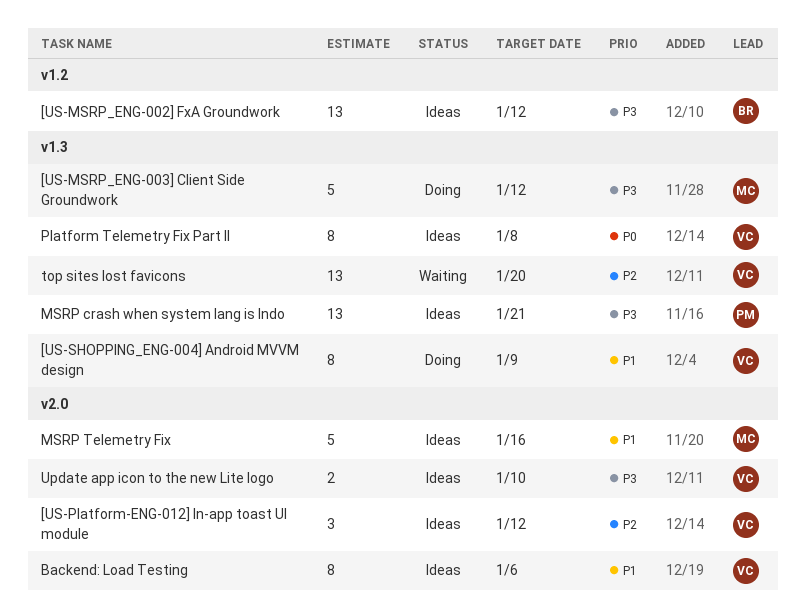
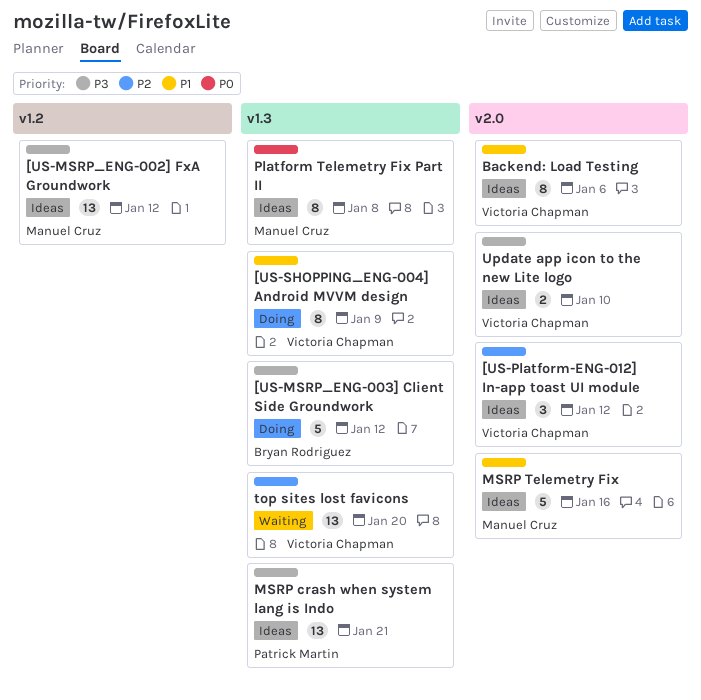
[US-MSRP_ENG-002] FxA Groundwork, owner: Bryan Rodriguez -> Manuel Cruz
[US-MSRP_ENG-003] Client Side Groundwork, owner: Manuel Cruz -> Bryan Rodriguez
Platform Telemetry Fix Part II, owner: Victoria Chapman -> Manuel Cruz

